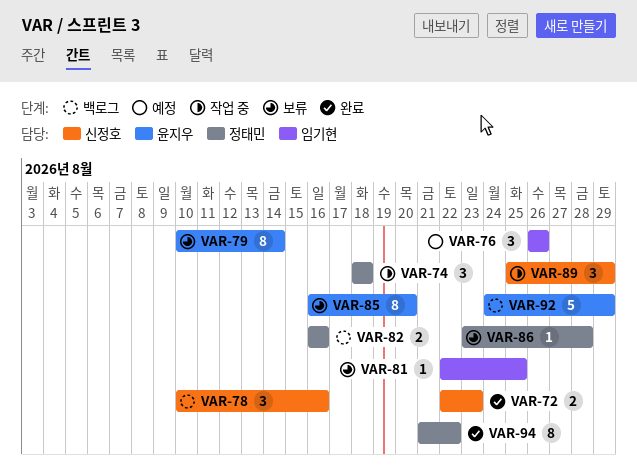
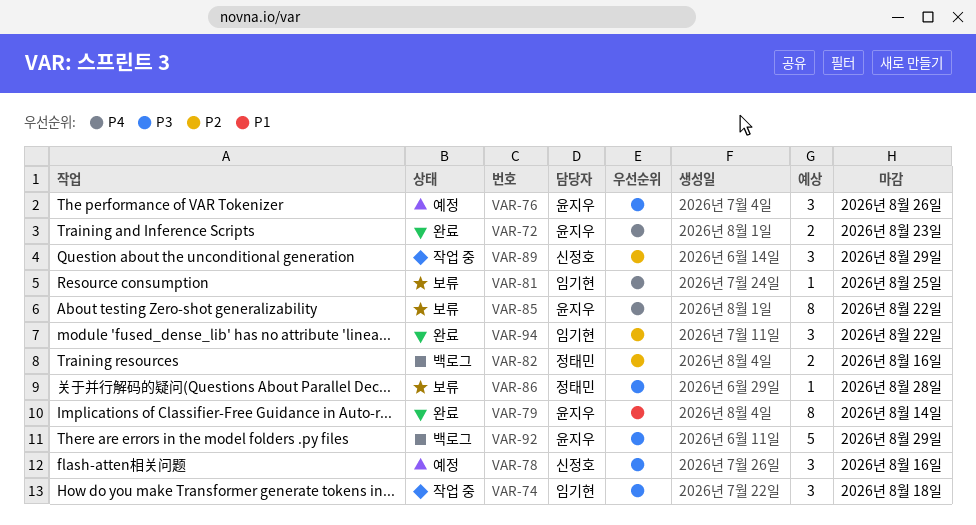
VAR-72, owner: 신정호 -> 윤지우
VAR-74, owner: 정태민 -> 임기현
VAR-76, owner: 임기현 -> 윤지우
VAR-78, status: 백로그 -> 예정
VAR-79, status: 보류 -> 완료
VAR-85, due: Aug 20 -> Aug 22
VAR-94, owner: 정태민 -> 임기현
VAR-94, estimate: 8 -> 3

